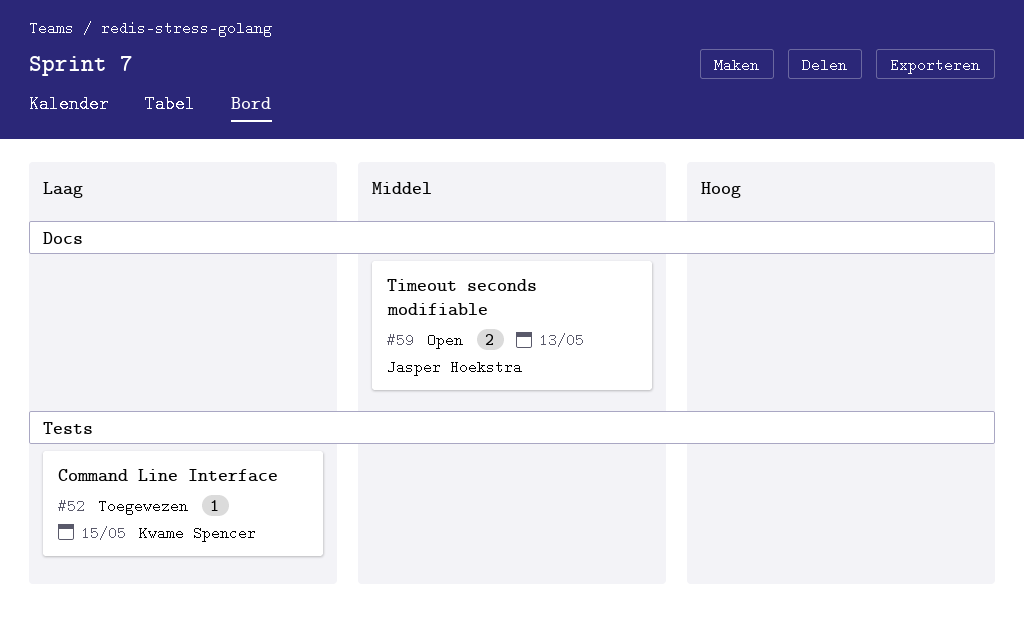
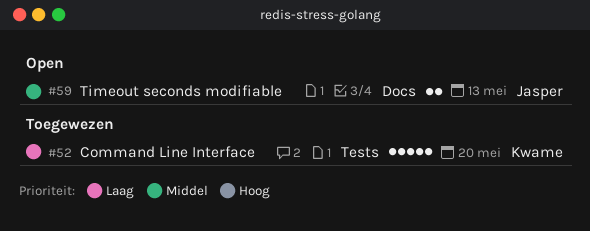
#52, estimate: 1 -> 5
#52, due: May 15 -> May 20

